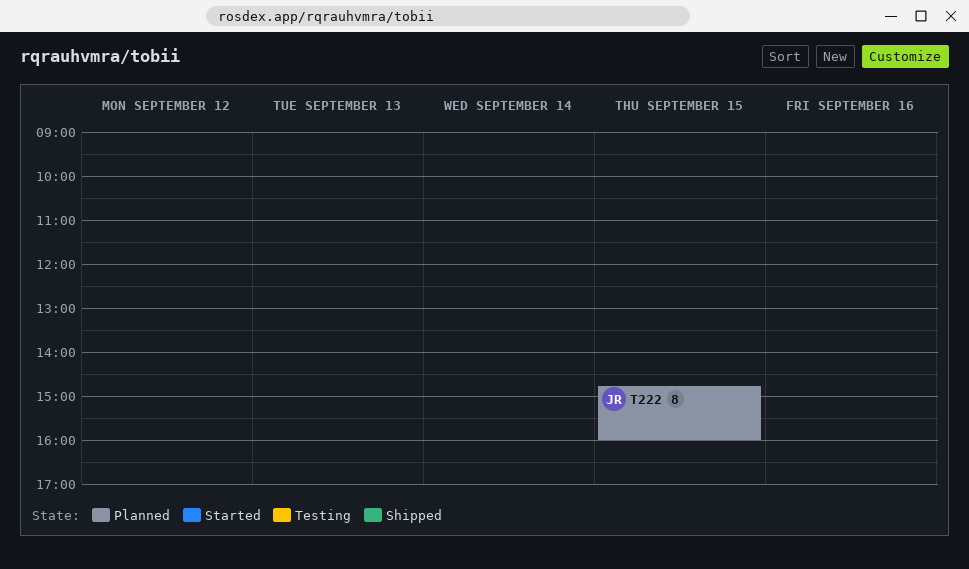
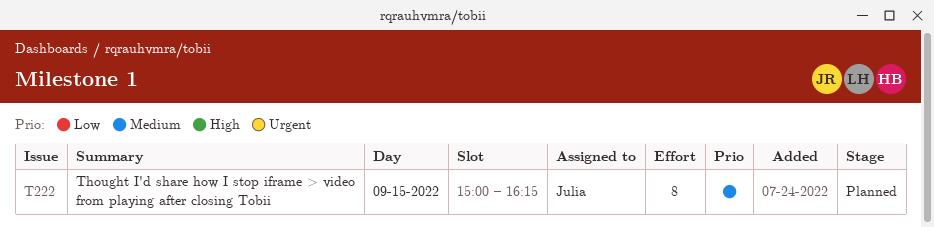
T222, begins: 14:45 -> 15:00
T222, ends: 16:00 -> 16:15

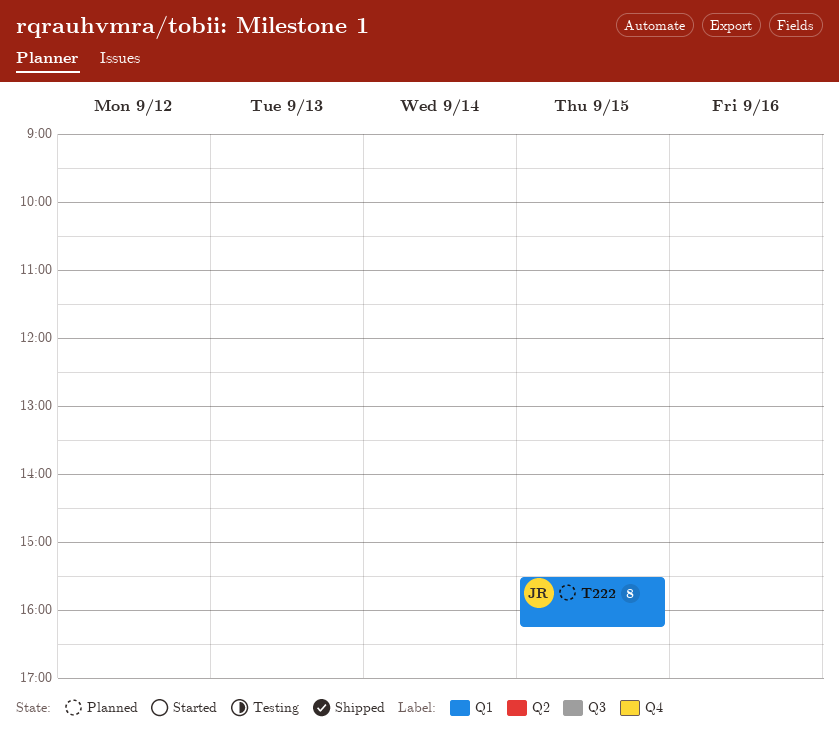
T222, begins: 15:00 -> 15:30

